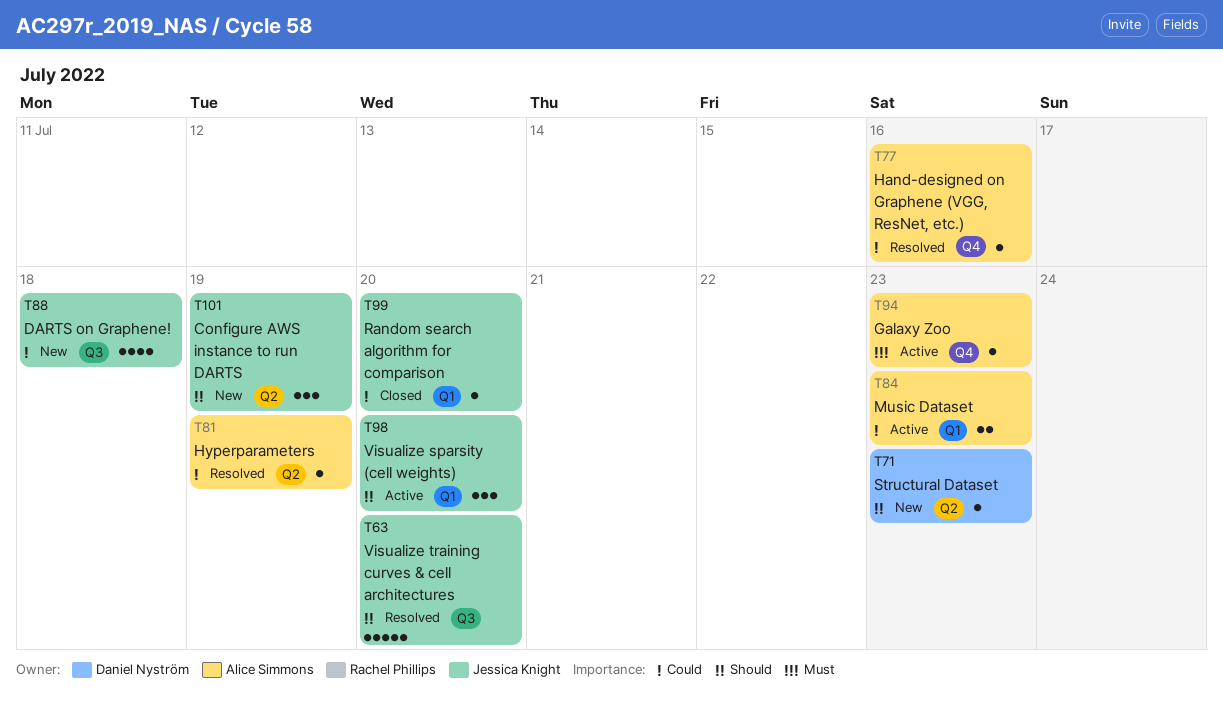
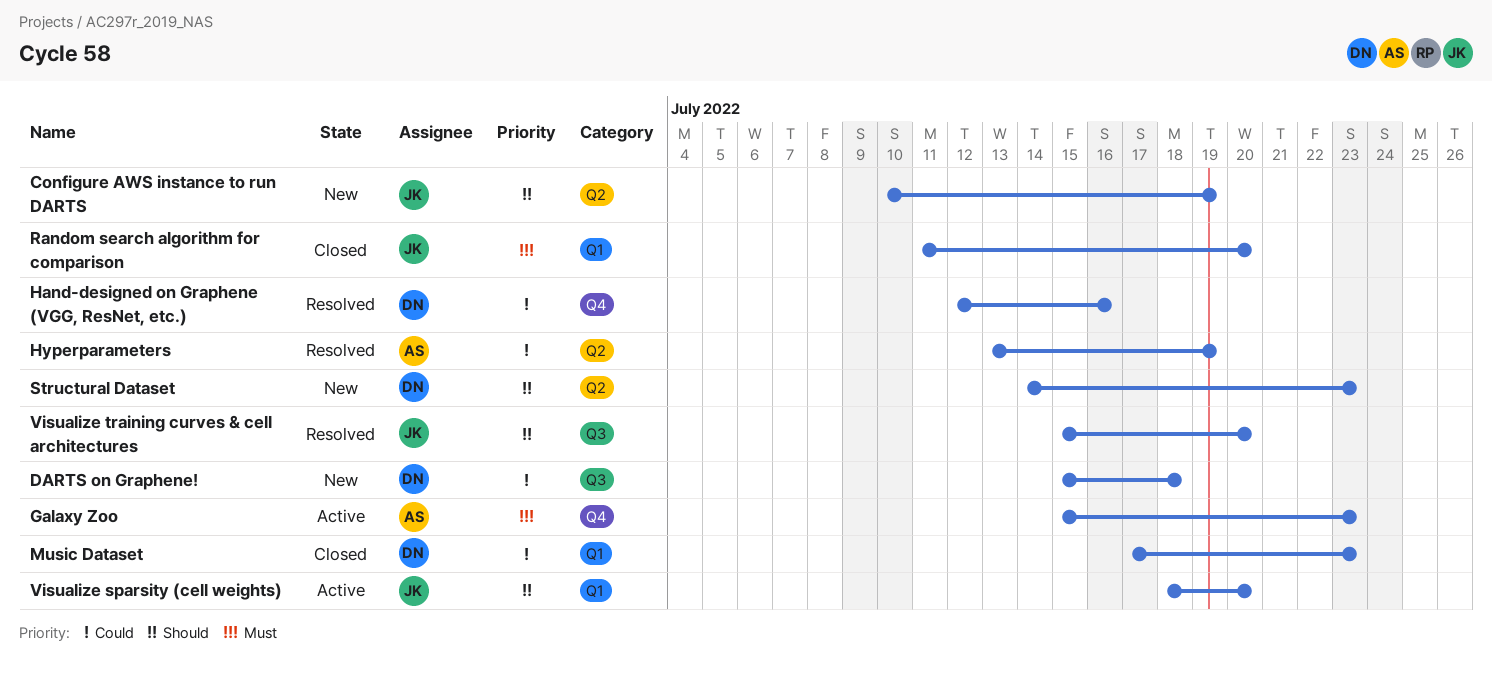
DARTS on Graphene!, owner: Jessica Knight -> Daniel Nyström
Hand-designed on Graphene (VGG, ResNet, etc.), owner: Alice Simmons -> Daniel Nyström
Music Dataset, status: Active -> Closed
Music Dataset, owner: Alice Simmons -> Daniel Nyström
Random search algorithm for comparison, priority: Could -> Must

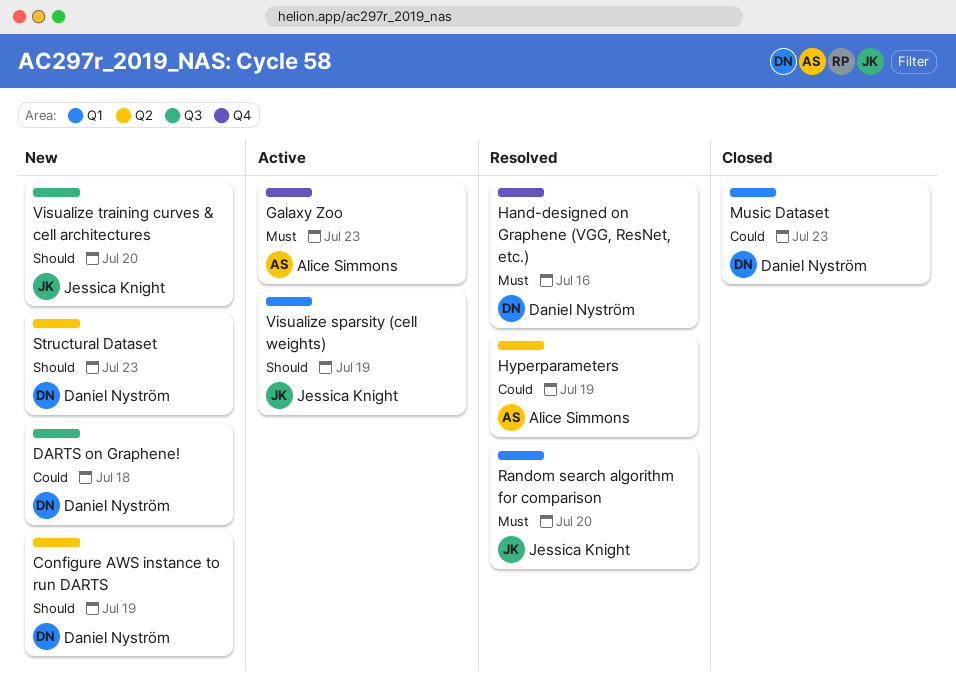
Configure AWS instance to run DARTS, owner: Jessica Knight -> Daniel Nyström
Hand-designed on Graphene (VGG, ResNet, etc.), priority: Could -> Must
Random search algorithm for comparison, status: Closed -> Resolved
Visualize sparsity (cell weights), due: Jul 20 -> Jul 19
Visualize training curves & cell architectures, status: Resolved -> New

